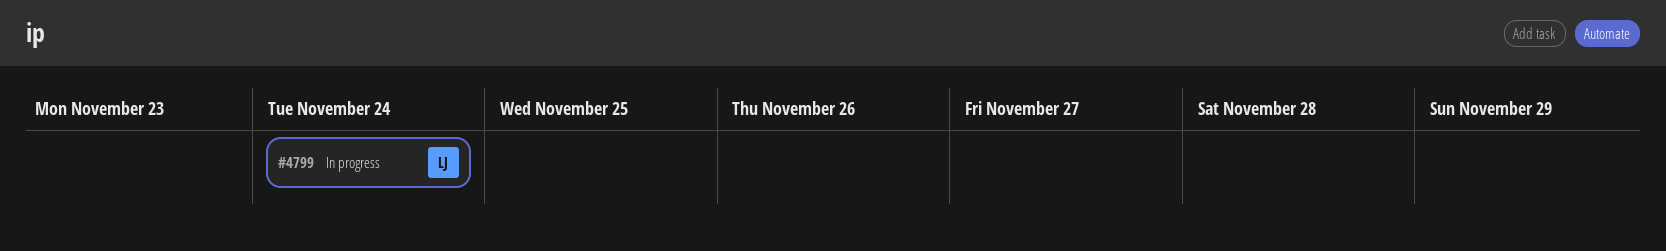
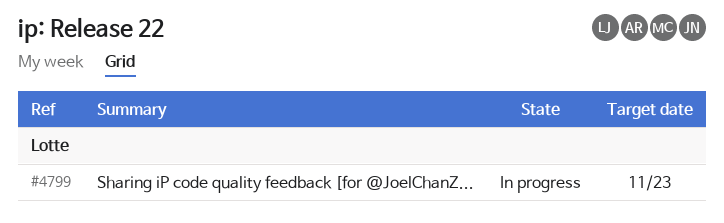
#4799, due: Nov 24 -> Nov 23

